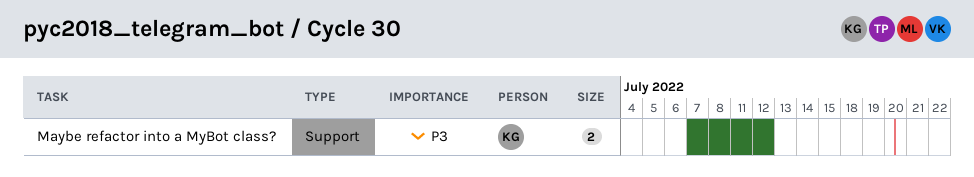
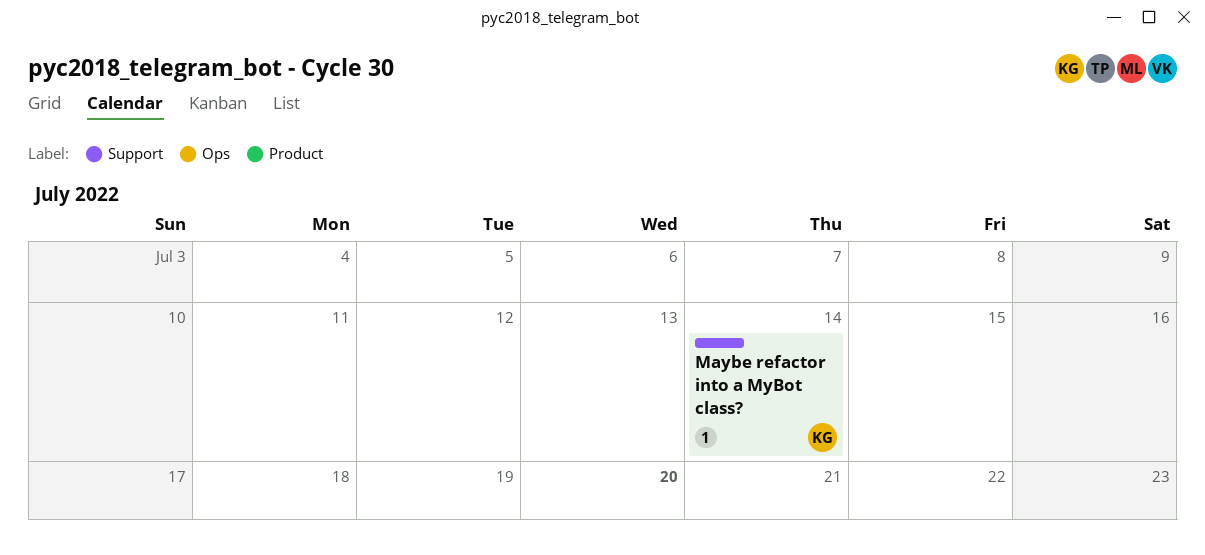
Maybe refactor into a MyBot class?, estimate: 2 -> 1
Maybe refactor into a MyBot class?, due: Jul 12 -> Jul 14

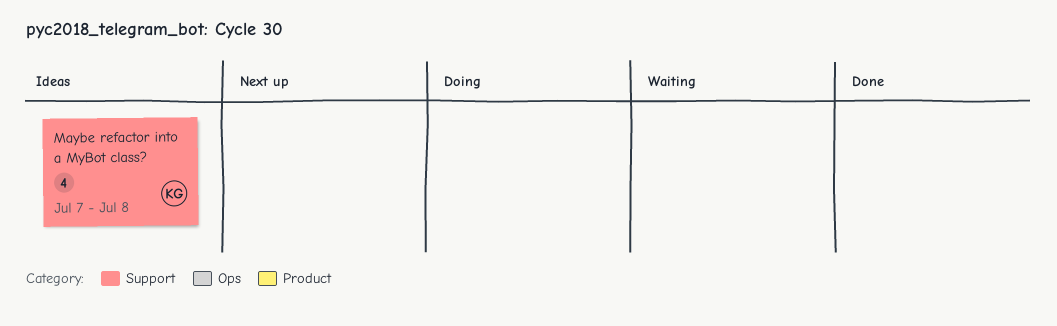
Maybe refactor into a MyBot class?, estimate: 1 -> 4
Maybe refactor into a MyBot class?, due: Jul 14 -> Jul 8

